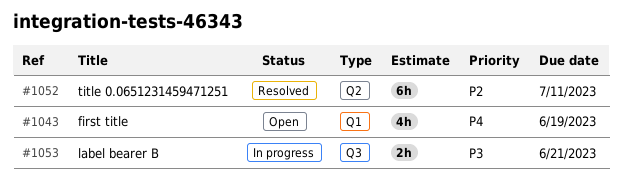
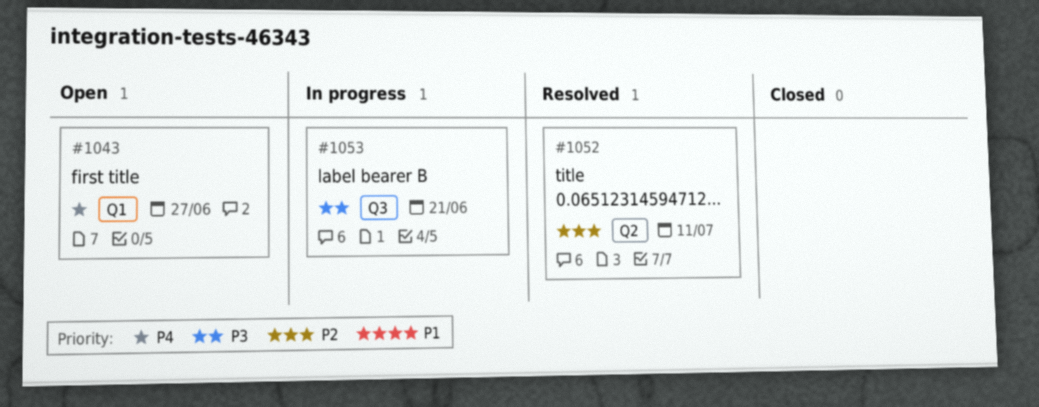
#1043, due: Jun 19 -> Jun 27

